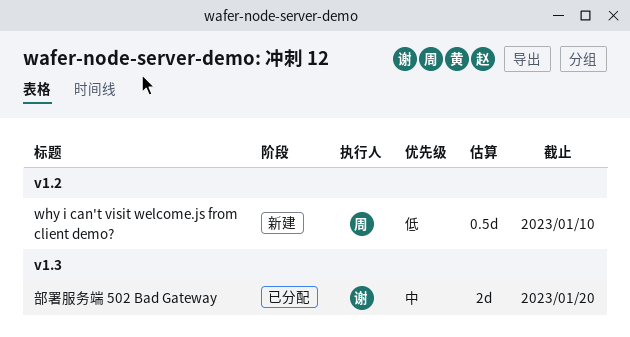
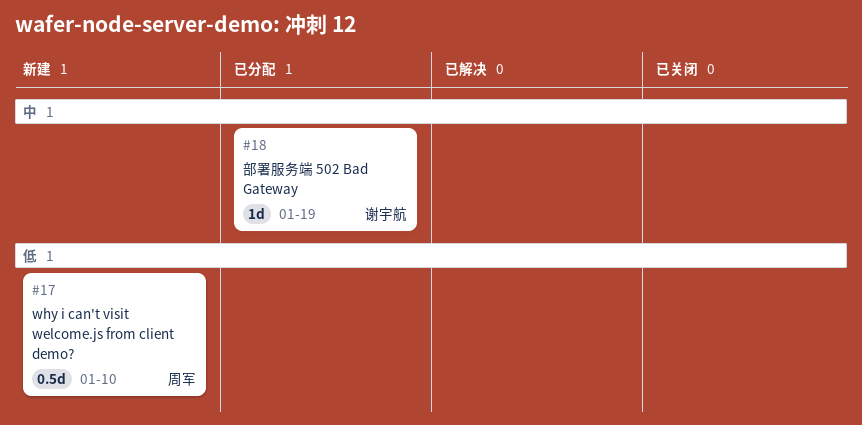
部署服务端 502 Bad Gateway, estimate: 2d -> 1d
部署服务端 502 Bad Gateway, due: Jan 20 -> Jan 19

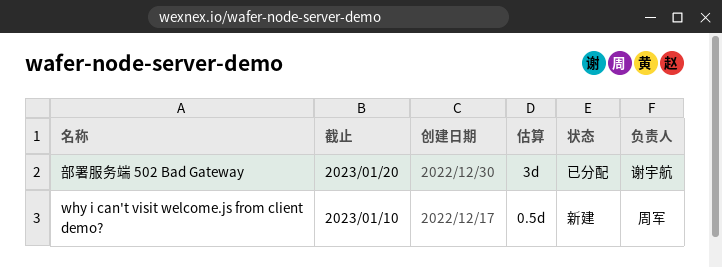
部署服务端 502 Bad Gateway, estimate: 1d -> 3d
部署服务端 502 Bad Gateway, due: Jan 19 -> Jan 20

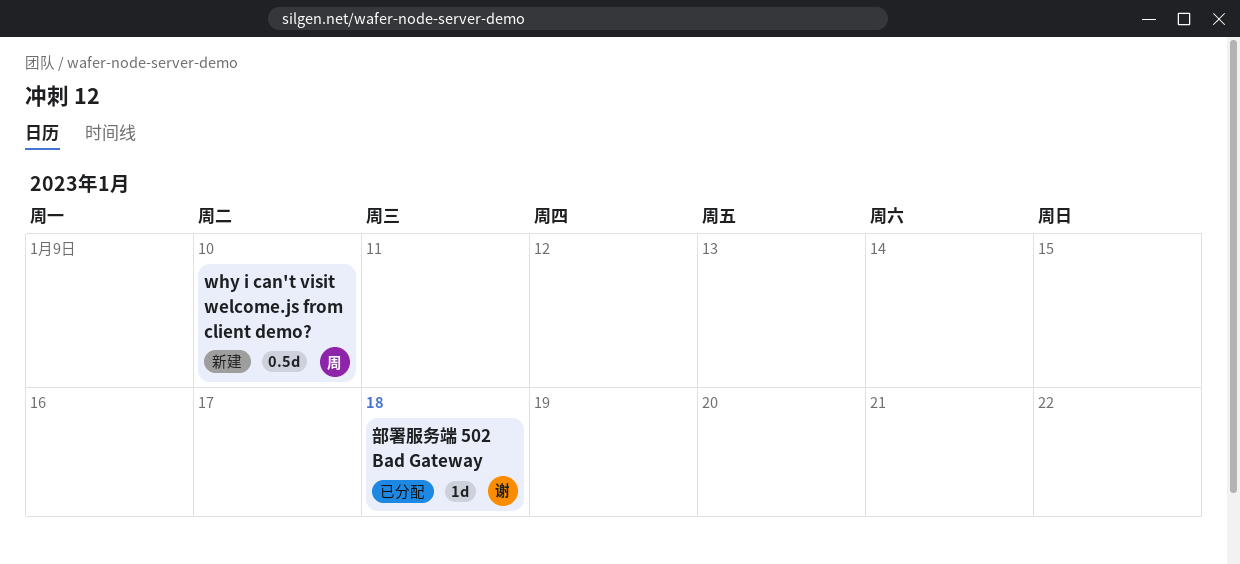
部署服务端 502 Bad Gateway, estimate: 3d -> 1d
部署服务端 502 Bad Gateway, due: Jan 20 -> Jan 18

